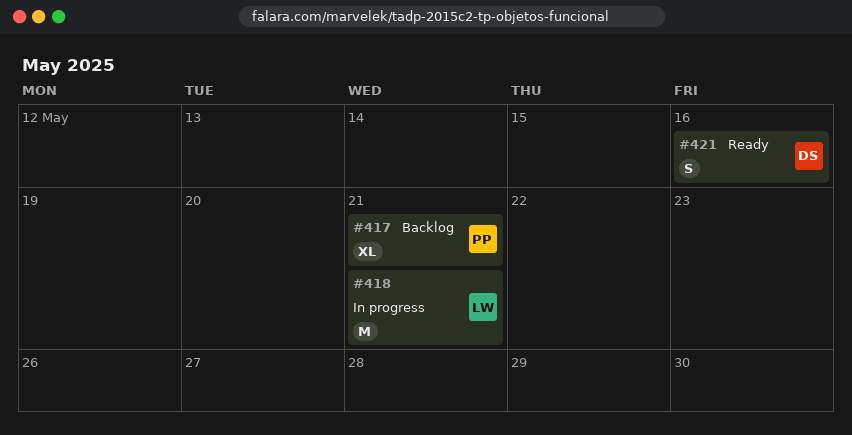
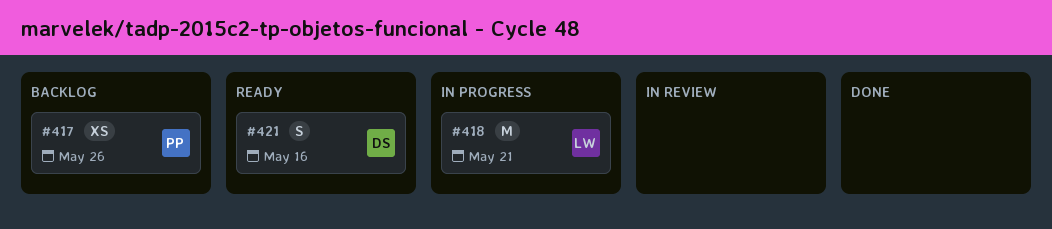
#417, estimate: XL -> XS
#417, due: May 21 -> May 26

